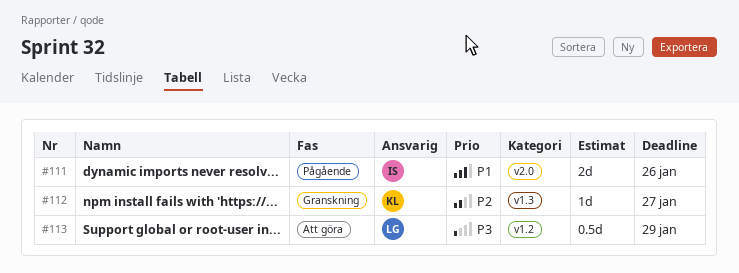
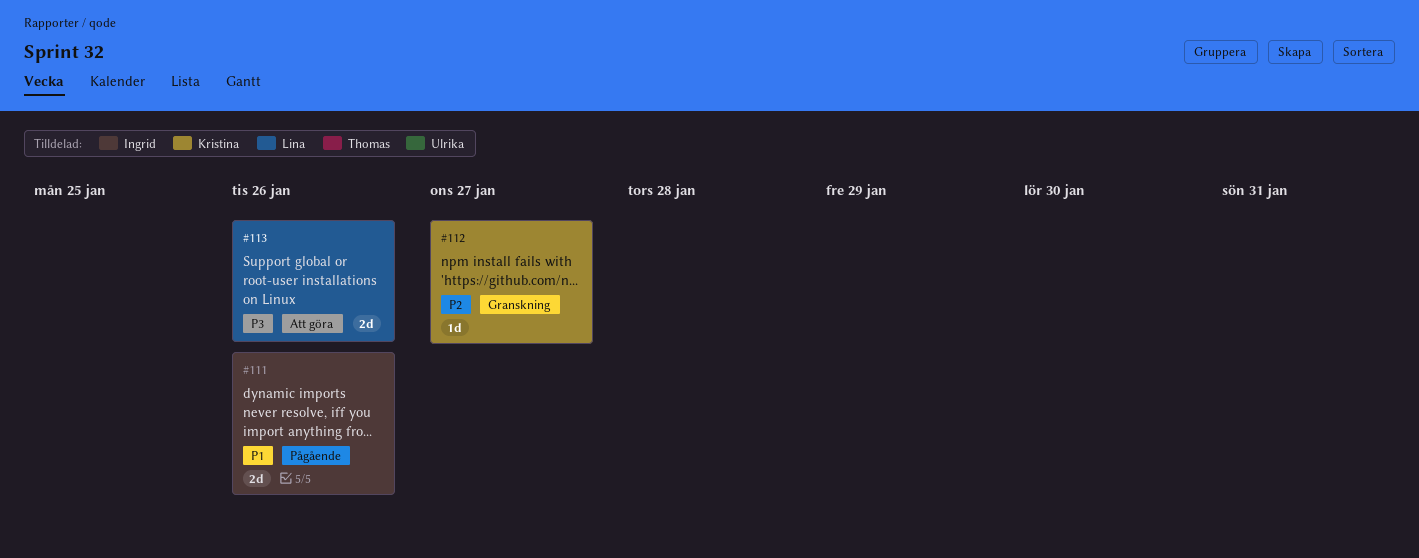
#113, estimate: 0.5d -> 2d
#113, due: Jan 29 -> Jan 26

